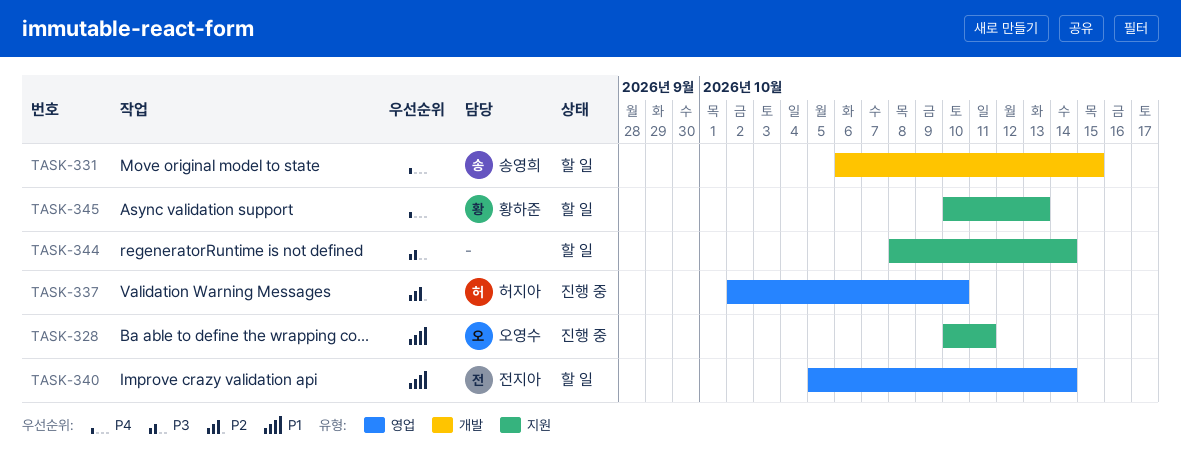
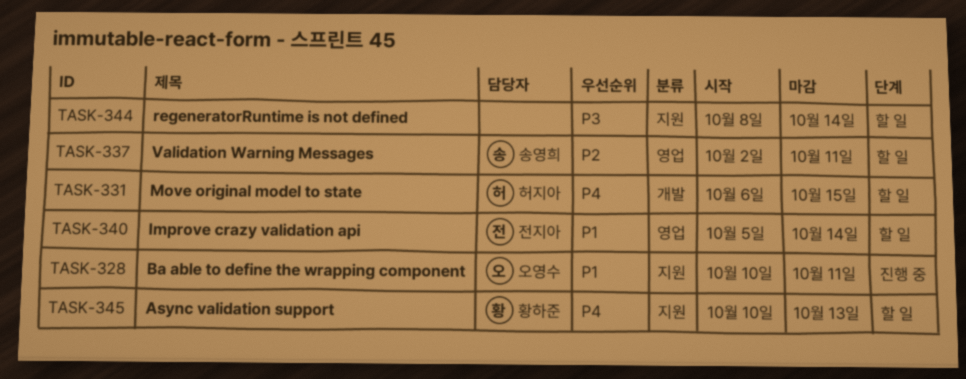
TASK-331, owner: 송영희 -> 허지아
TASK-337, status: 진행 중 -> 할 일
TASK-337, owner: 허지아 -> 송영희
TASK-337, due: Oct 10 -> Oct 11

